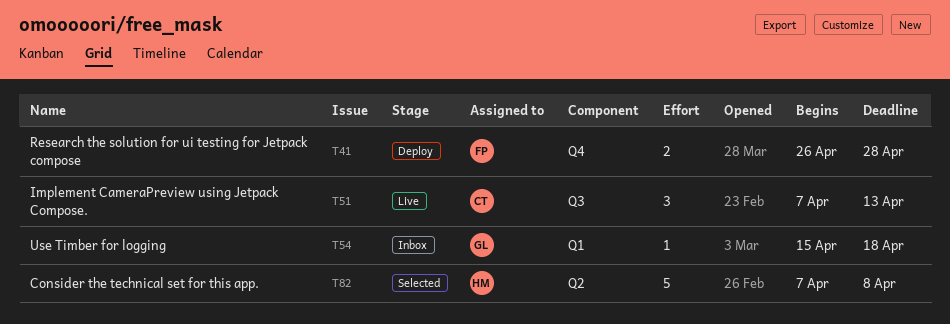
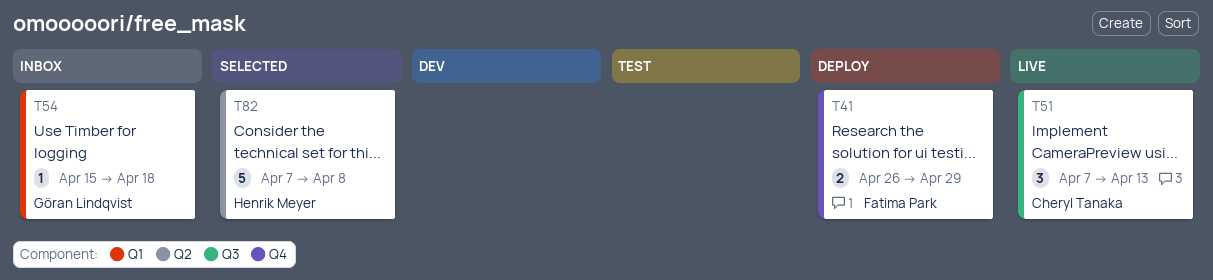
T41, due: Apr 28 -> Apr 29

